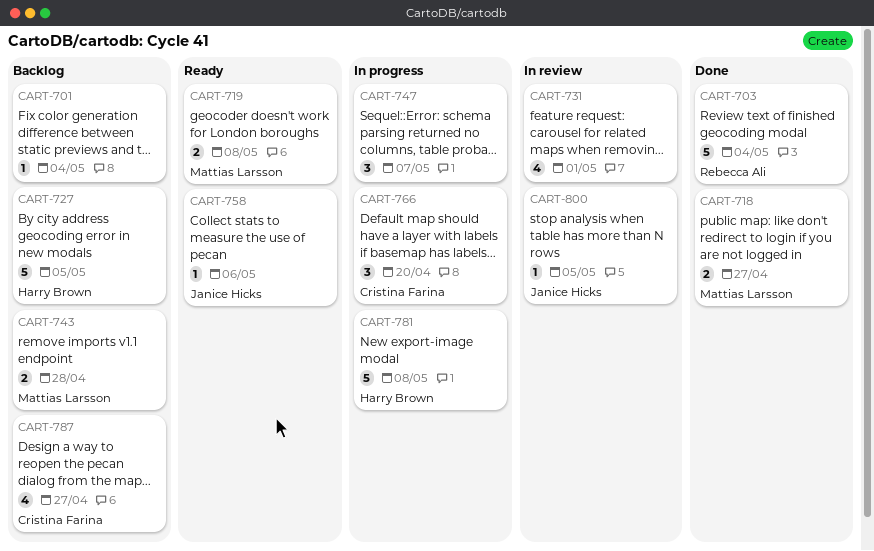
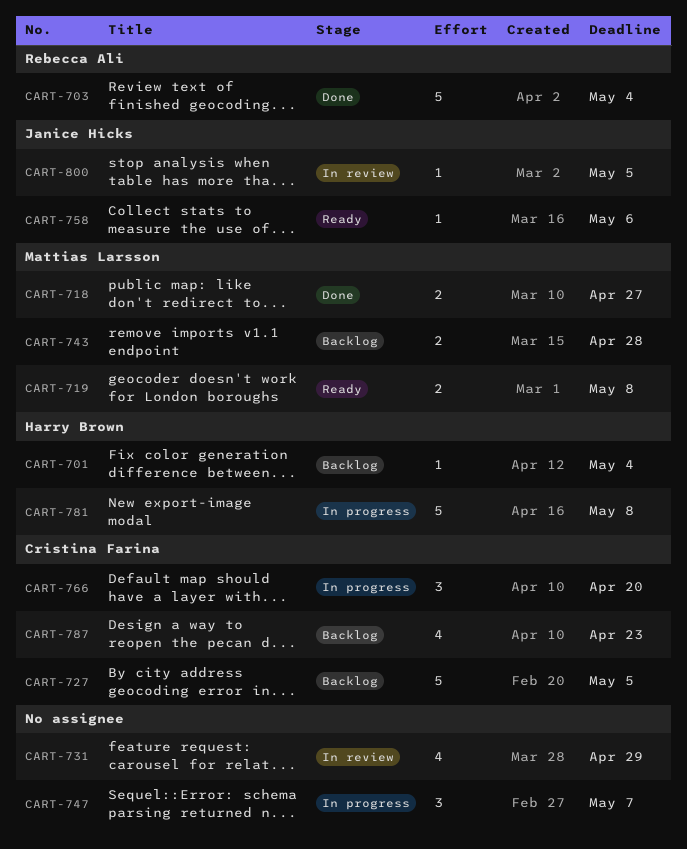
CART-701, owner: none -> Harry Brown
CART-727, owner: Harry Brown -> Cristina Farina
CART-731, due: May 1 -> Apr 29
CART-787, due: Apr 27 -> Apr 23

